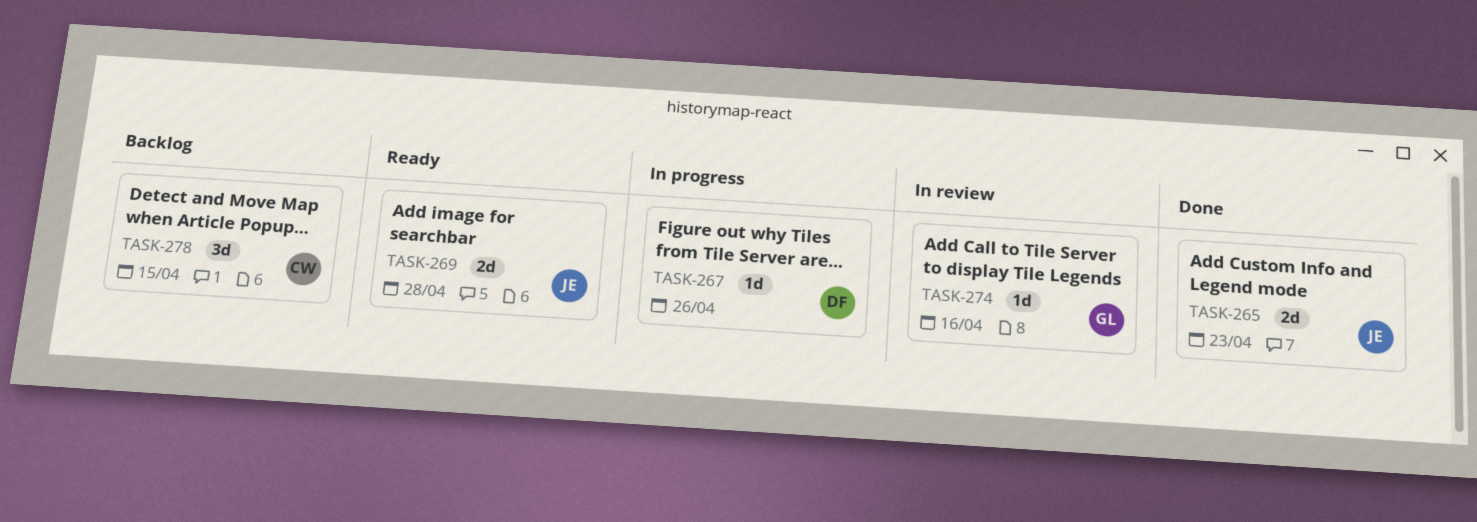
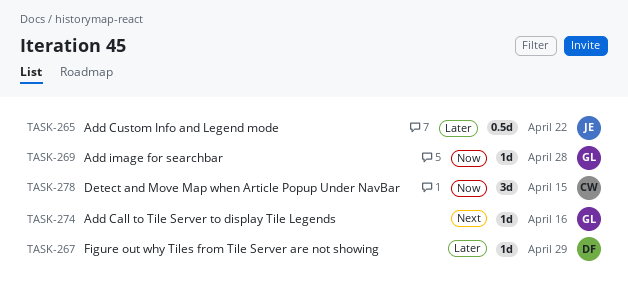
TASK-265, estimate: 2d -> 0.5d
TASK-265, due: Apr 23 -> Apr 22
TASK-267, due: Apr 26 -> Apr 29
TASK-269, owner: JE -> GL
TASK-269, estimate: 2d -> 1d

